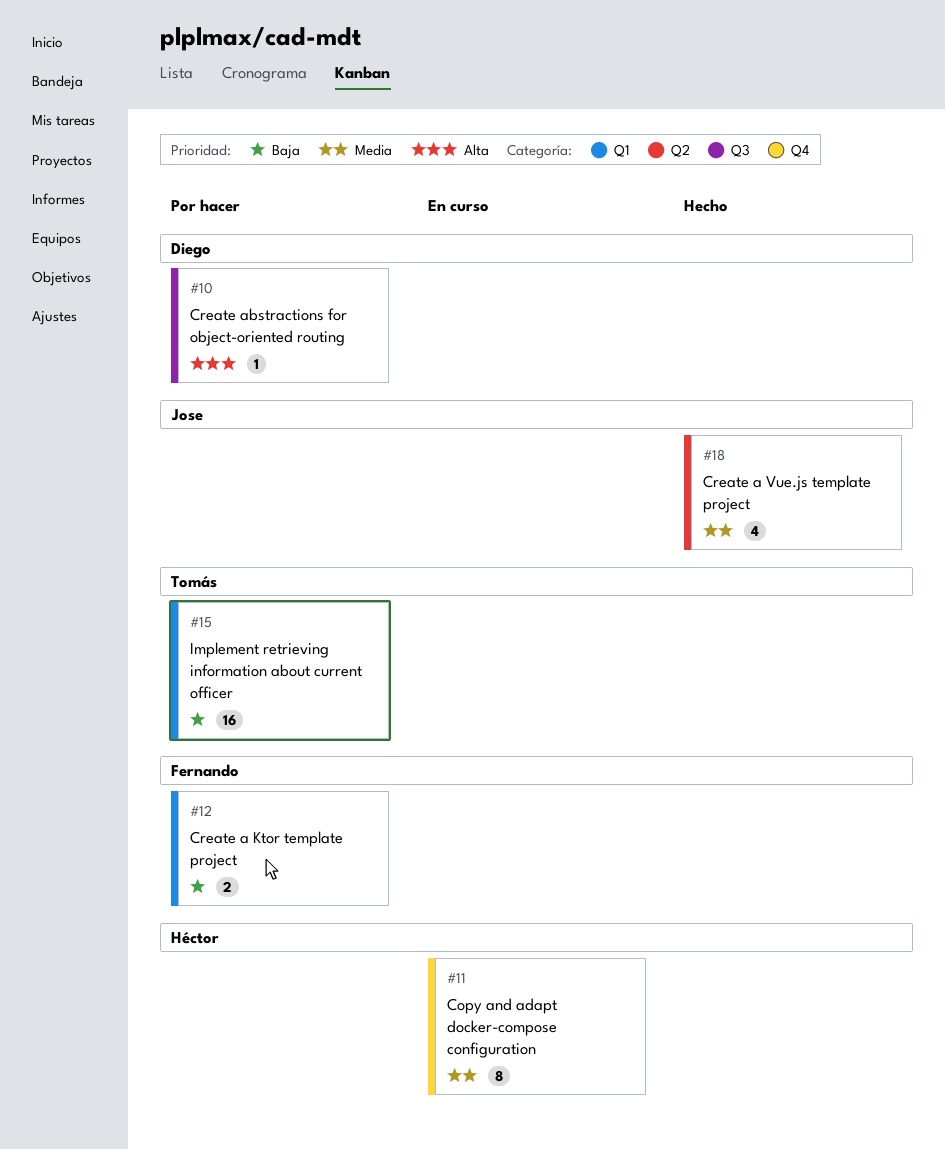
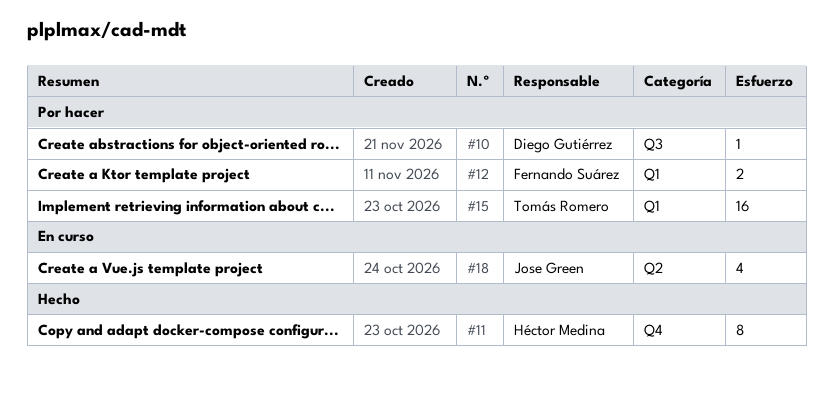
#11, status: En curso -> Hecho
#18, status: Hecho -> En curso

